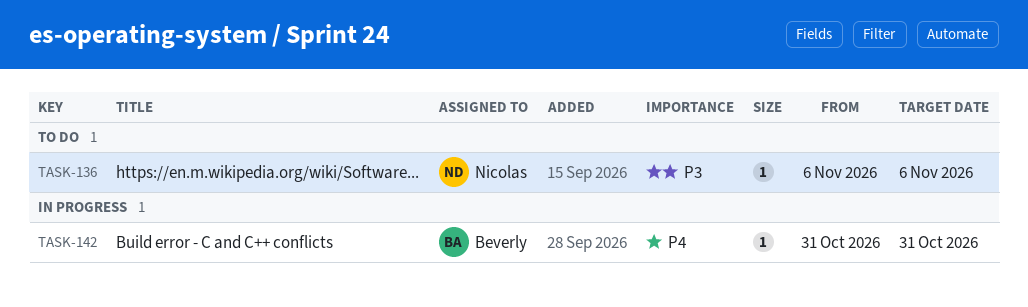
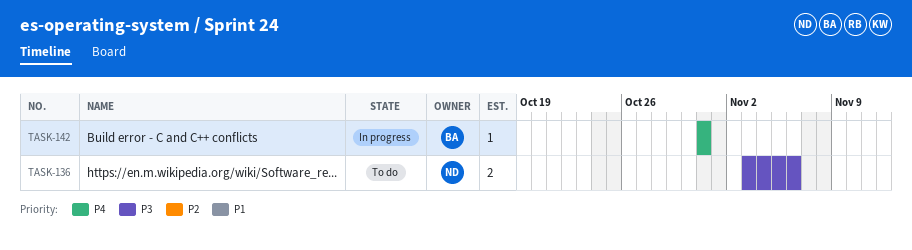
TASK-136, estimate: 1 -> 2
TASK-136, start: Nov 6 -> Nov 3

